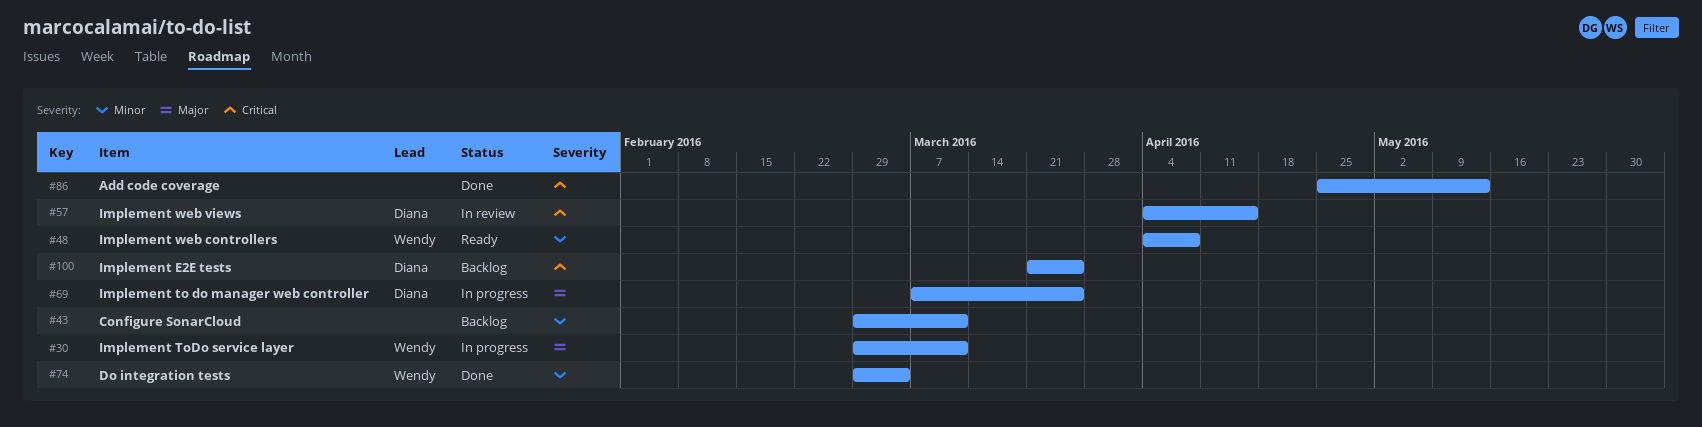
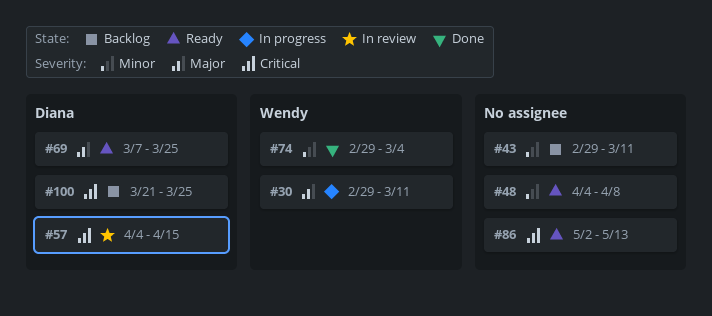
#48, owner: Wendy -> none
#69, status: In progress -> Ready
#86, status: Done -> Ready
#86, start: Apr 25 -> May 2

